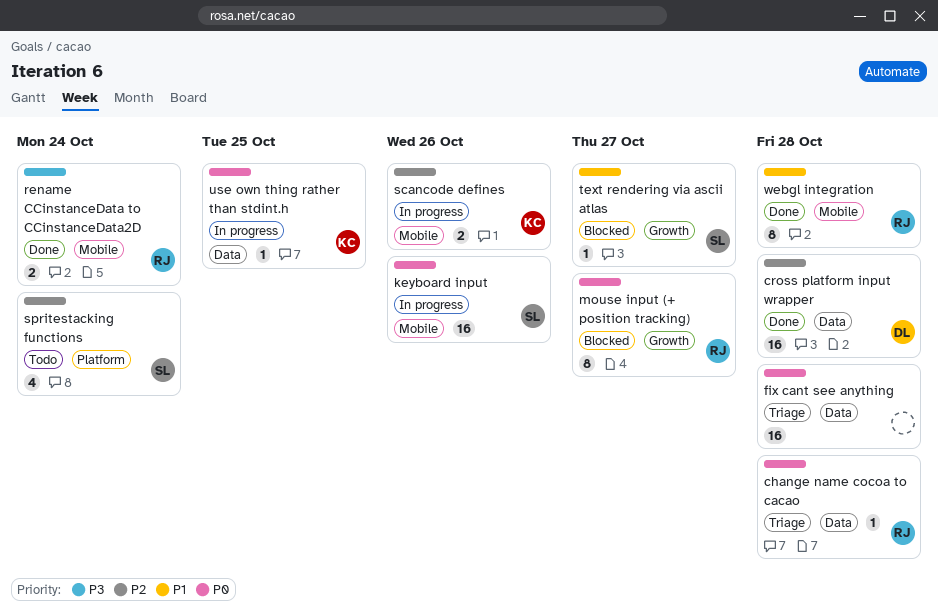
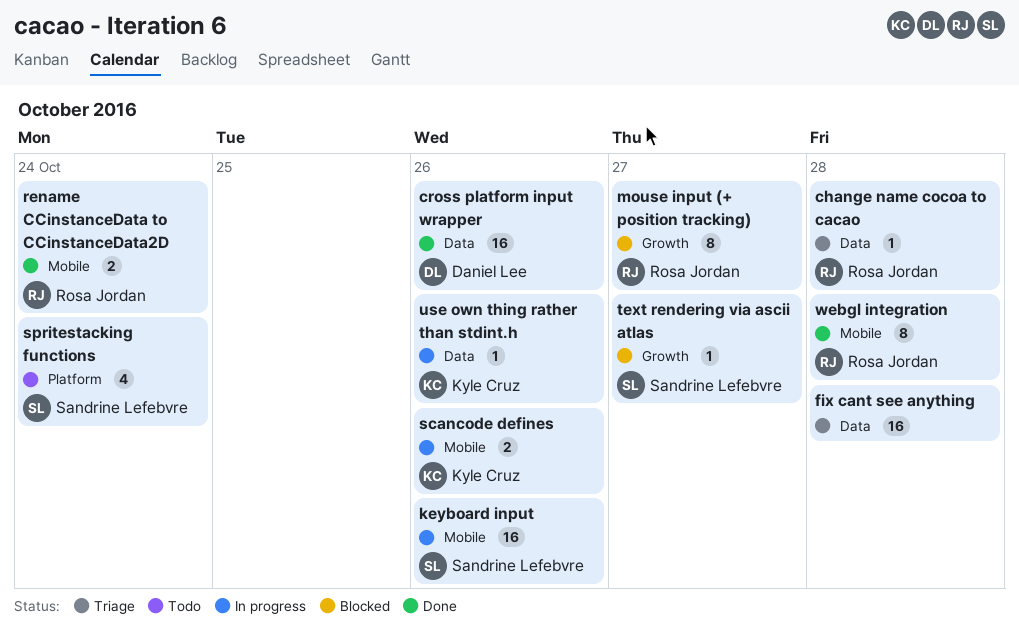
cross platform input wrapper, due: Oct 28 -> Oct 26
use own thing rather than stdint.h, due: Oct 25 -> Oct 26

